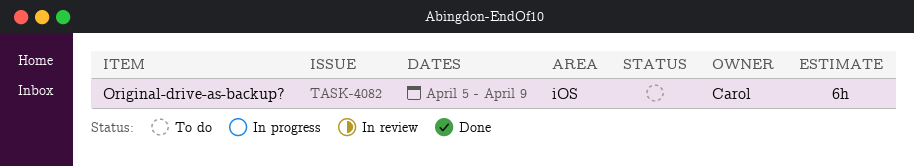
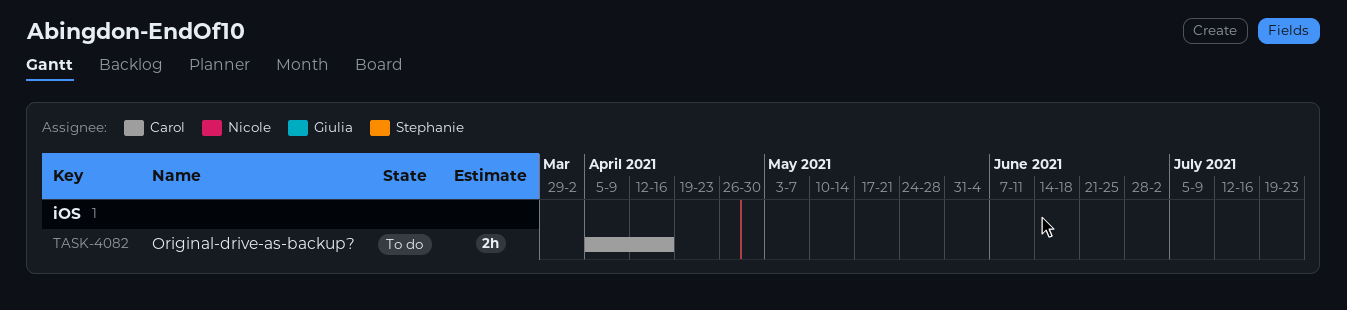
TASK-4082, estimate: 6h -> 2h
TASK-4082, due: Apr 9 -> Apr 16

